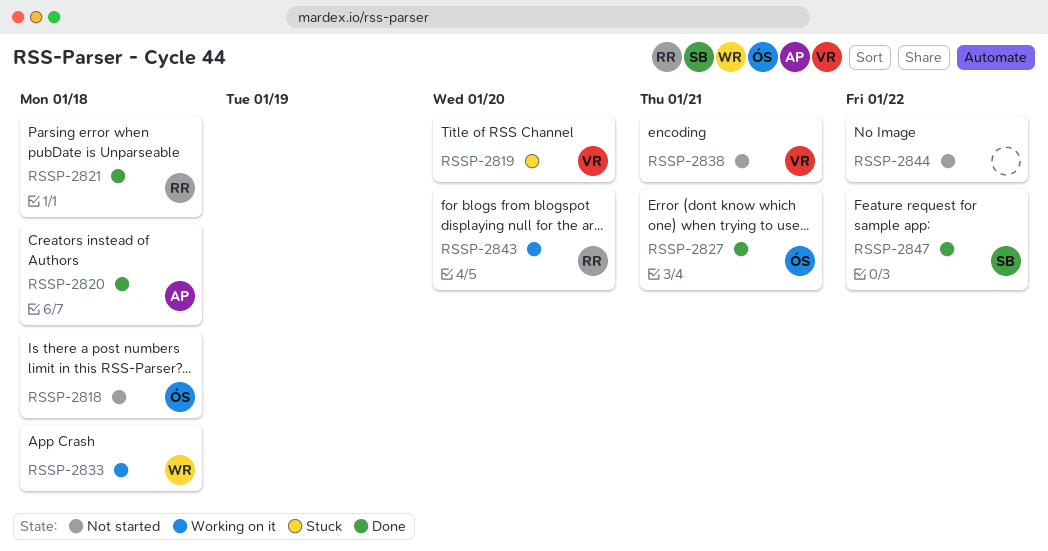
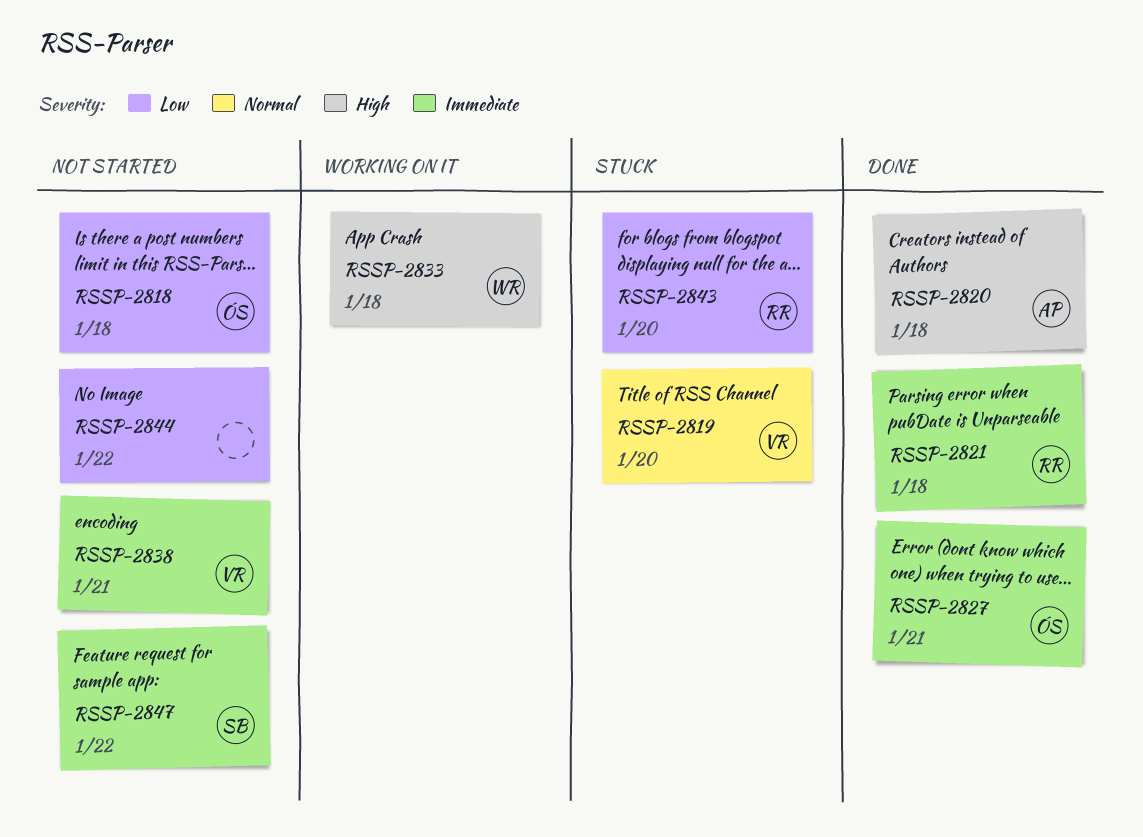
RSSP-2843, status: Working on it -> Stuck
RSSP-2847, status: Done -> Not started

